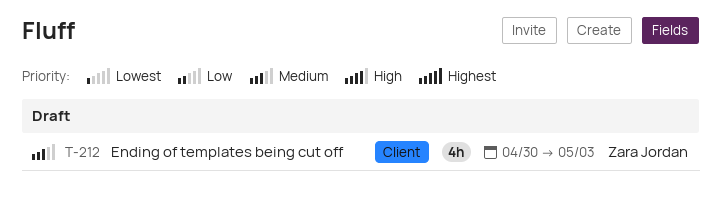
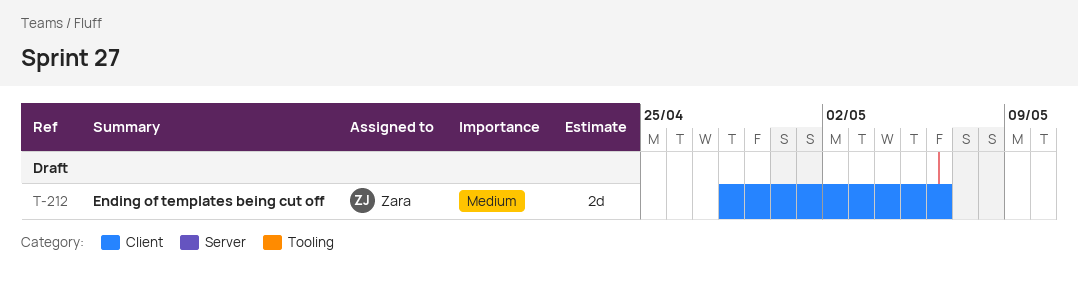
T-212, estimate: 4h -> 2d
T-212, start: Apr 30 -> Apr 28
T-212, due: May 3 -> May 6

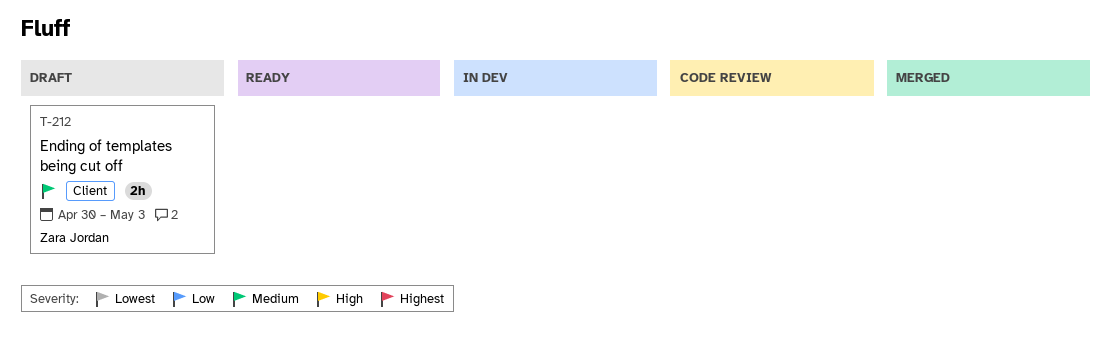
T-212, estimate: 2d -> 2h
T-212, start: Apr 28 -> Apr 30
T-212, due: May 6 -> May 3

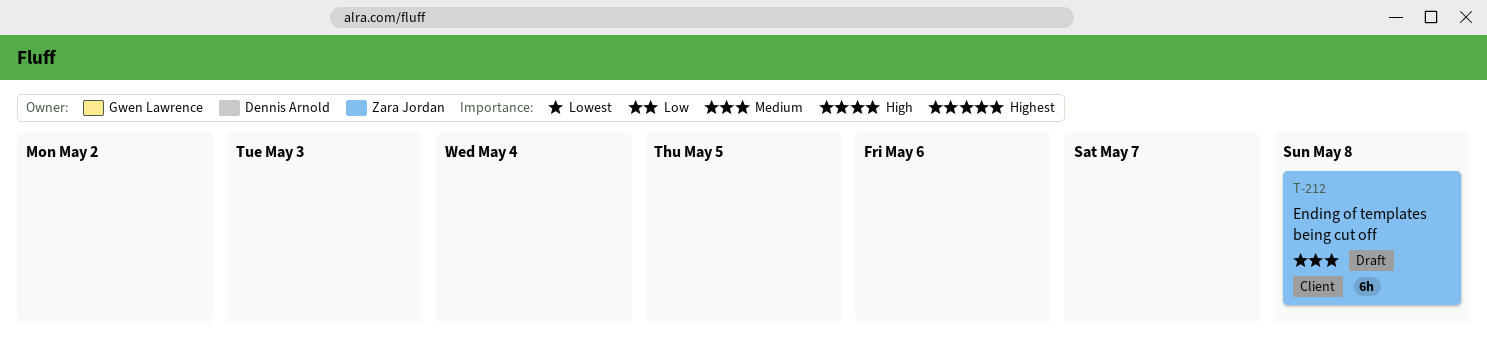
T-212, estimate: 2h -> 6h
T-212, due: May 3 -> May 8

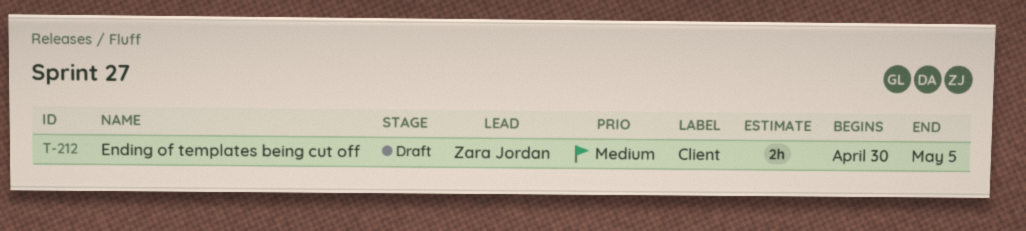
T-212, estimate: 6h -> 2h
T-212, due: May 8 -> May 5

